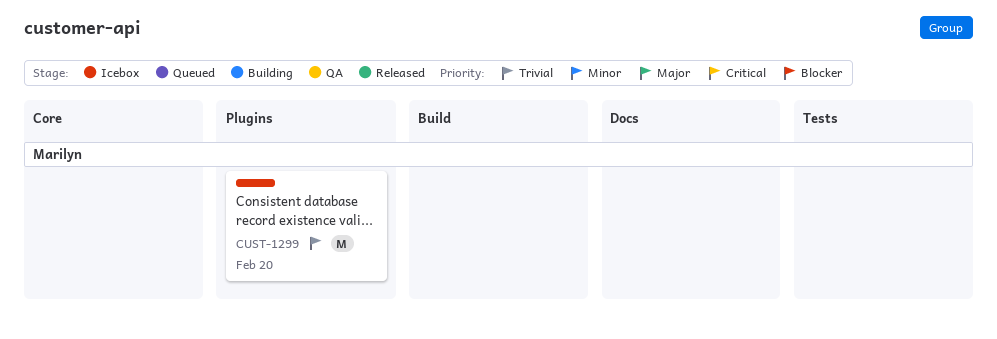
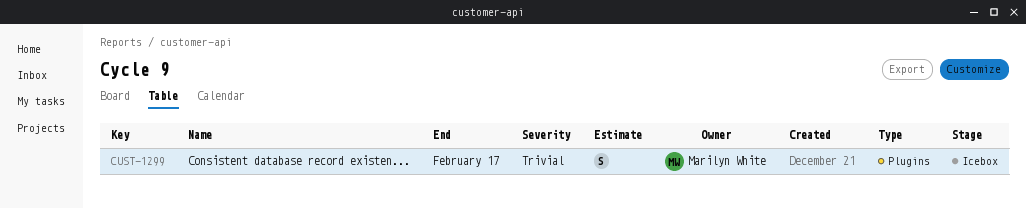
CUST-1299, estimate: M -> S
CUST-1299, due: Feb 20 -> Feb 17

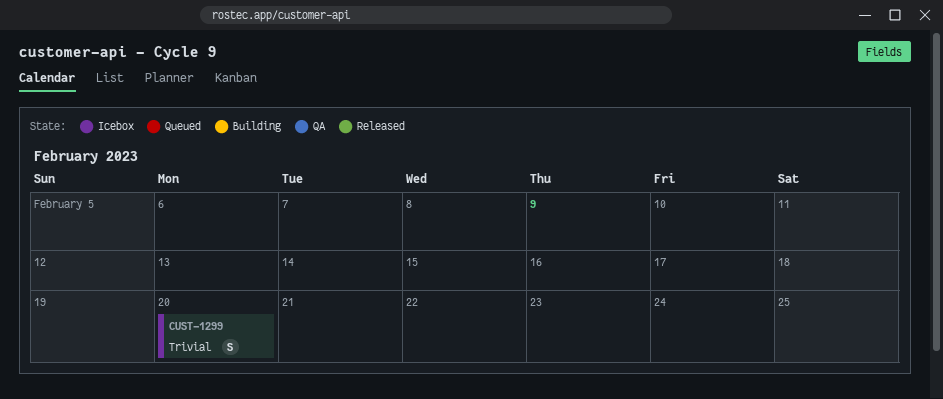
CUST-1299, due: Feb 17 -> Feb 20

